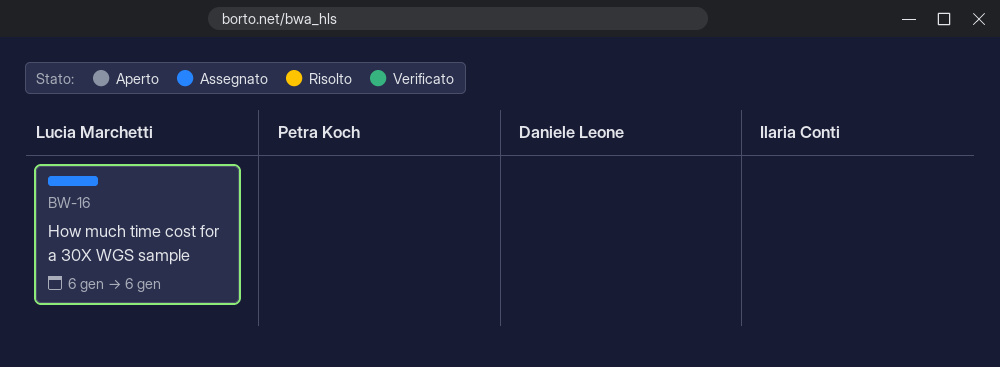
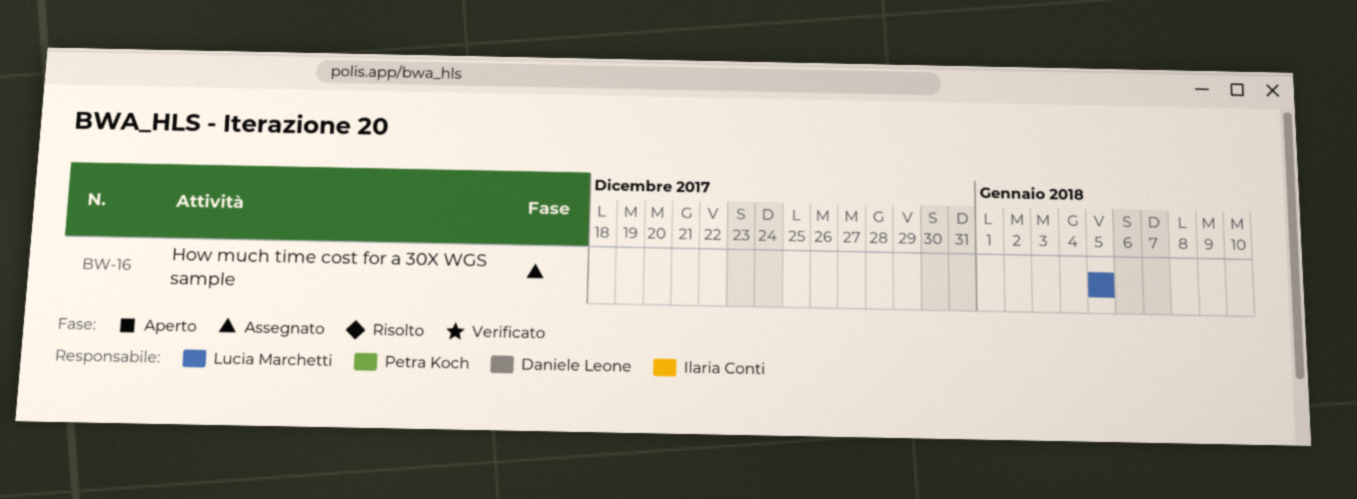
BW-16, start: Jan 6 -> Jan 5
BW-16, due: Jan 6 -> Jan 5

